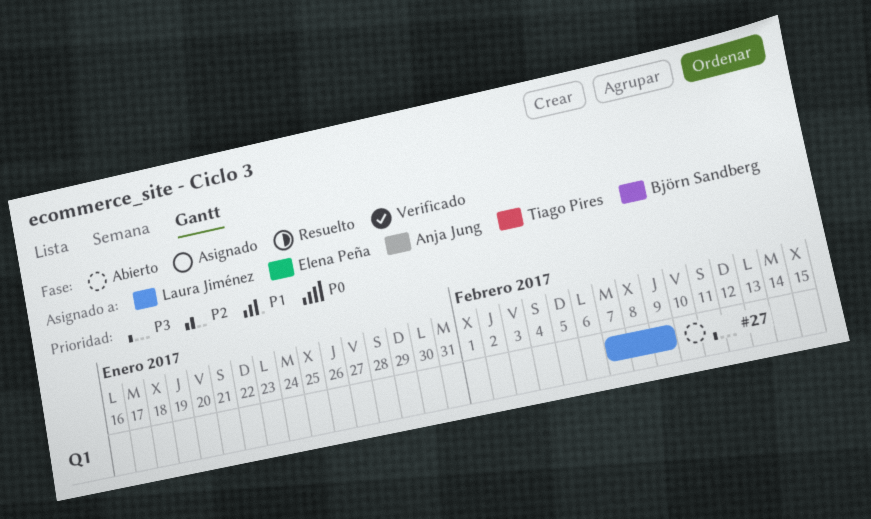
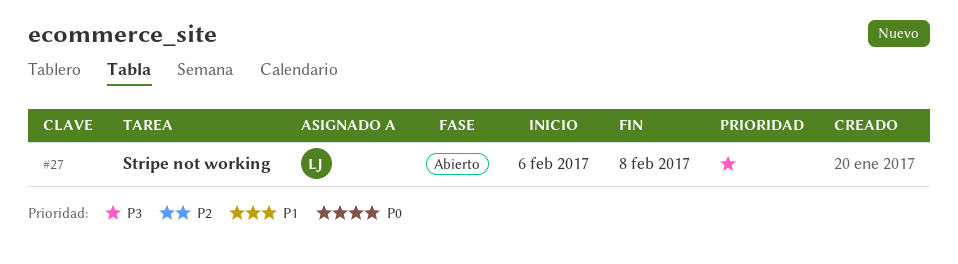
#27, start: Feb 7 -> Feb 6
#27, due: Feb 9 -> Feb 8

